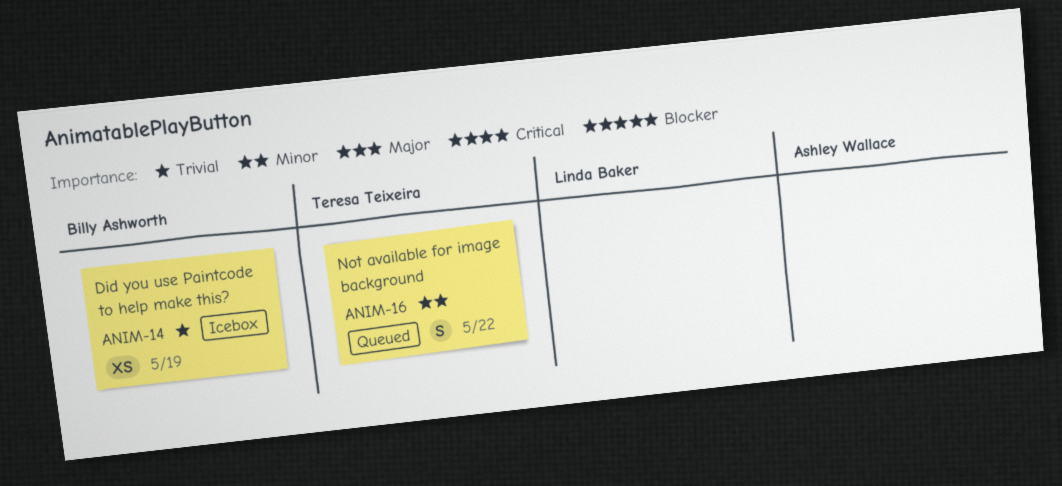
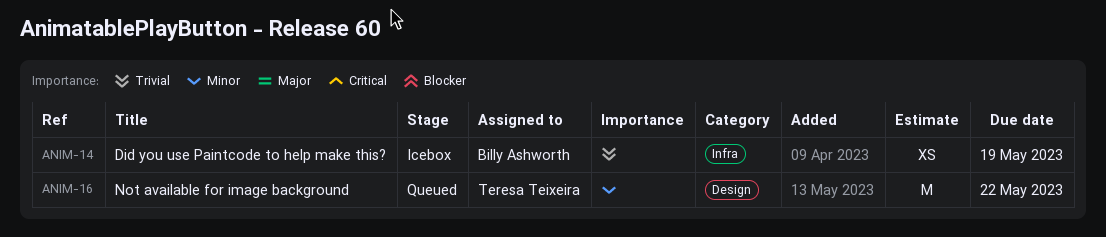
ANIM-16, estimate: S -> M

